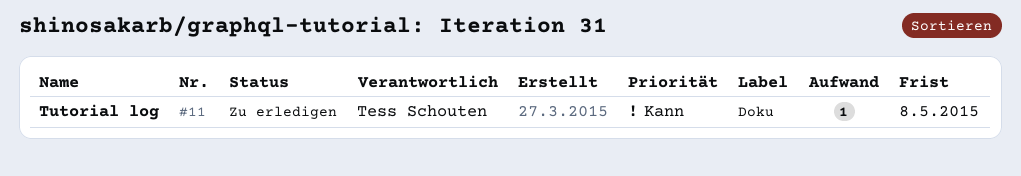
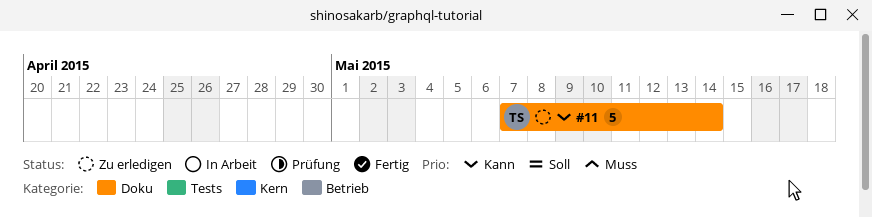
#11, estimate: 1 -> 5
#11, due: May 8 -> May 14

